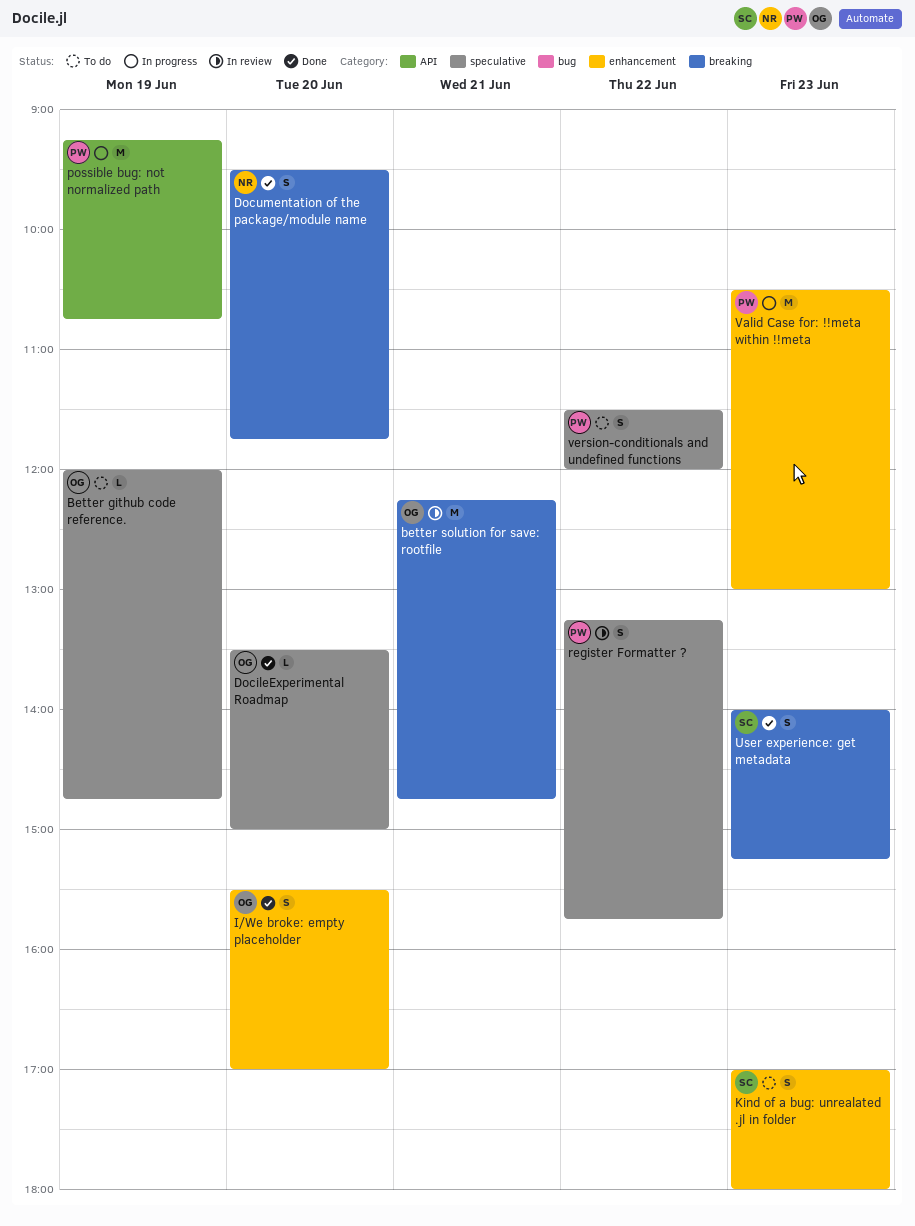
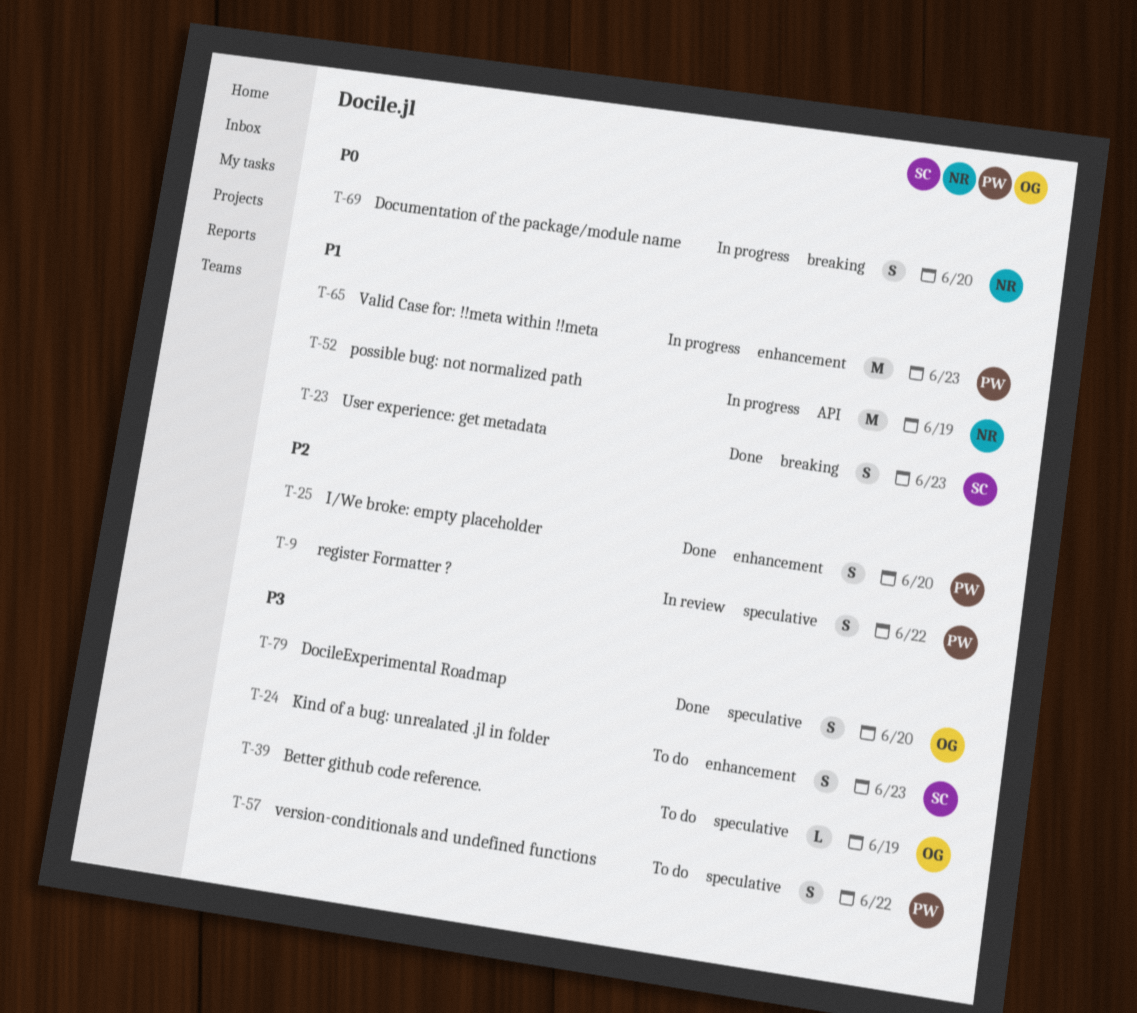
better solution for save: rootfile: present -> none
DocileExperimental Roadmap, estimate: L -> S
Documentation of the package/module name, status: Done -> In progress
I/We broke: empty placeholder, owner: OG -> PW
possible bug: not normalized path, owner: PW -> NR

